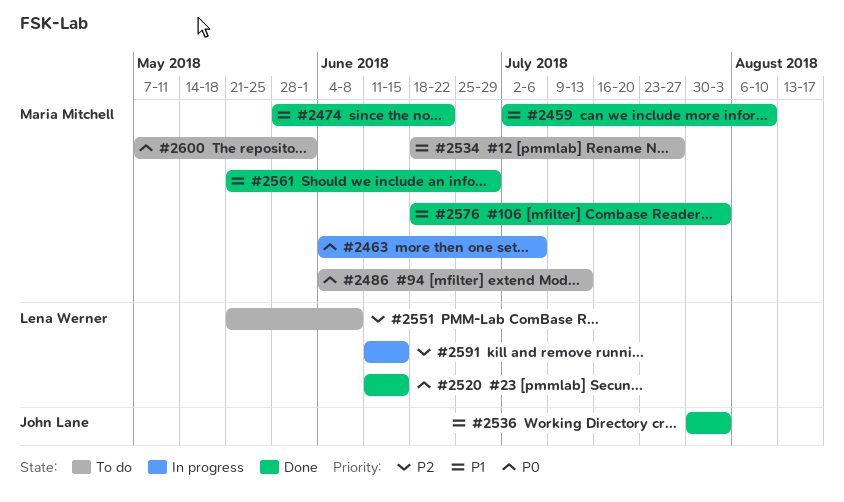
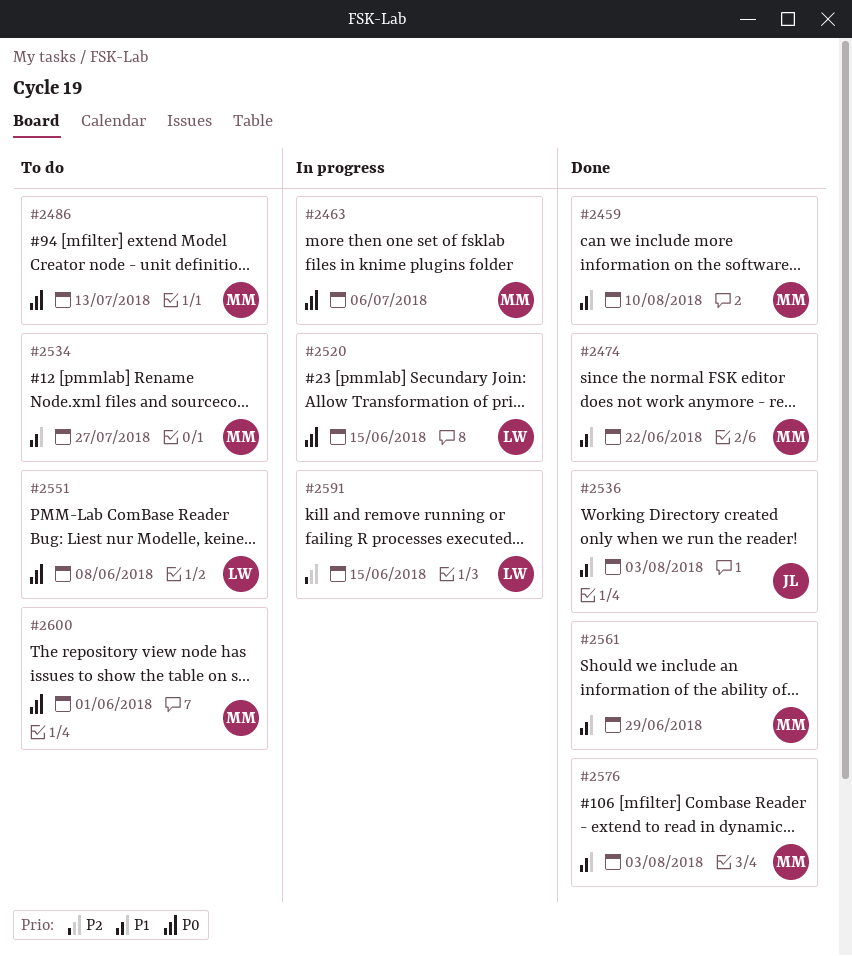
#2520, status: Done -> In progress
#2551, priority: P2 -> P0

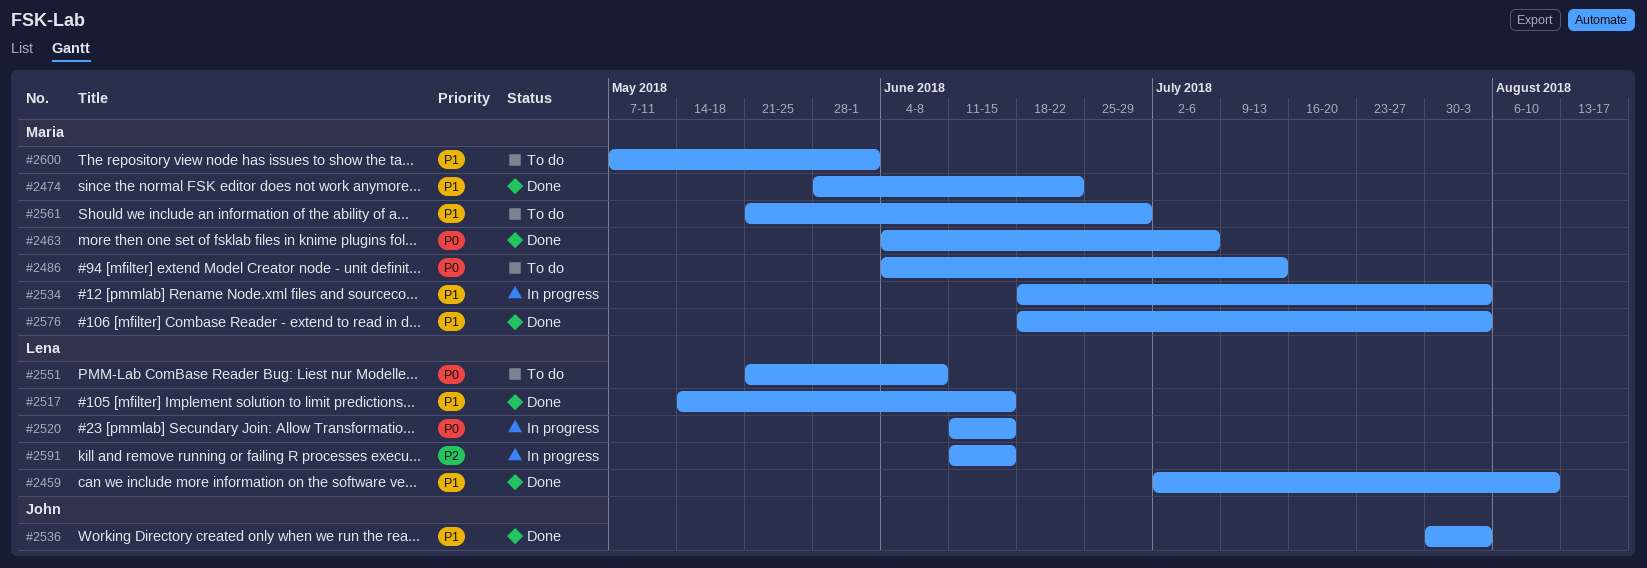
#2459, owner: Maria -> Lena
#2463, status: In progress -> Done
#2517: none -> present
#2534, status: To do -> In progress
#2534, due: Jul 27 -> Aug 3
#2561, status: Done -> To do
#2600, priority: P0 -> P1

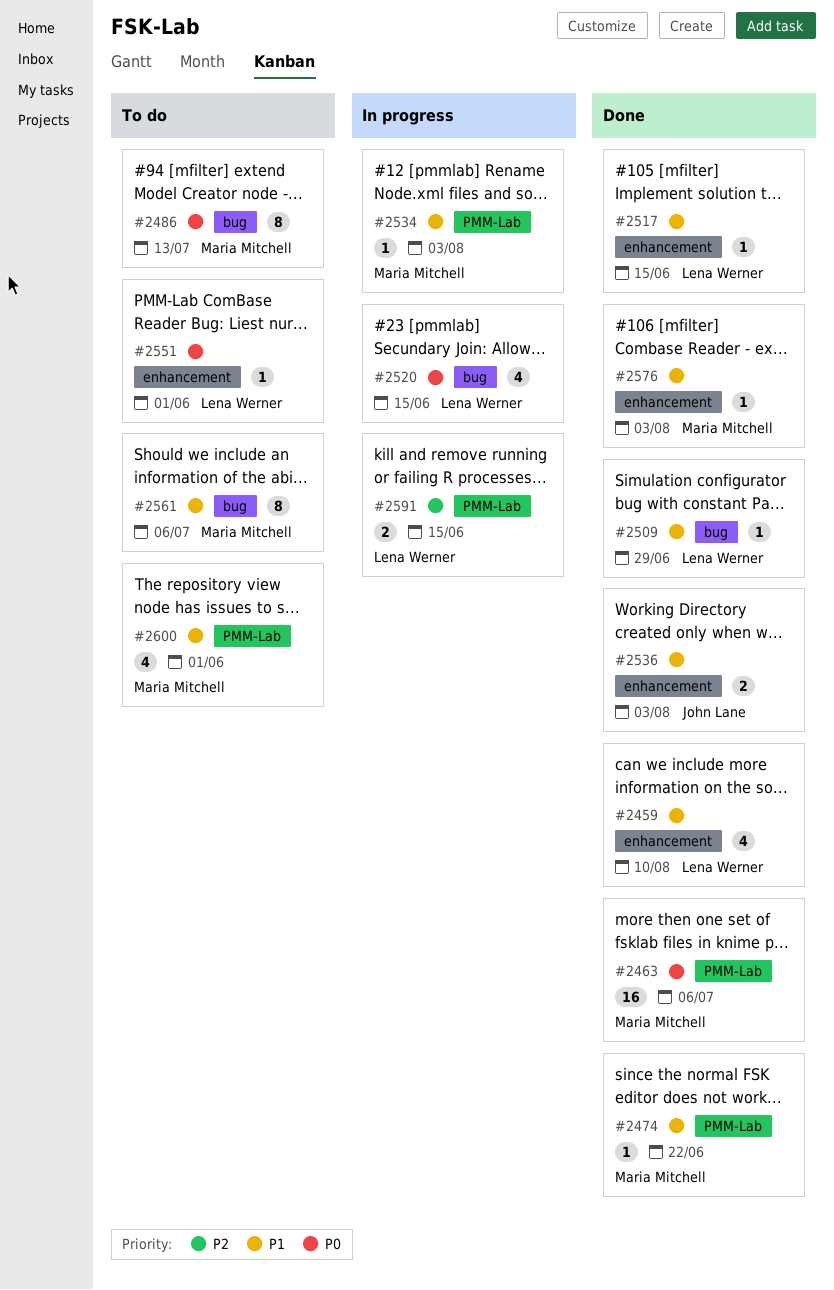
#2509: none -> present
#2551, due: Jun 8 -> Jun 1
#2561, due: Jun 29 -> Jul 6

